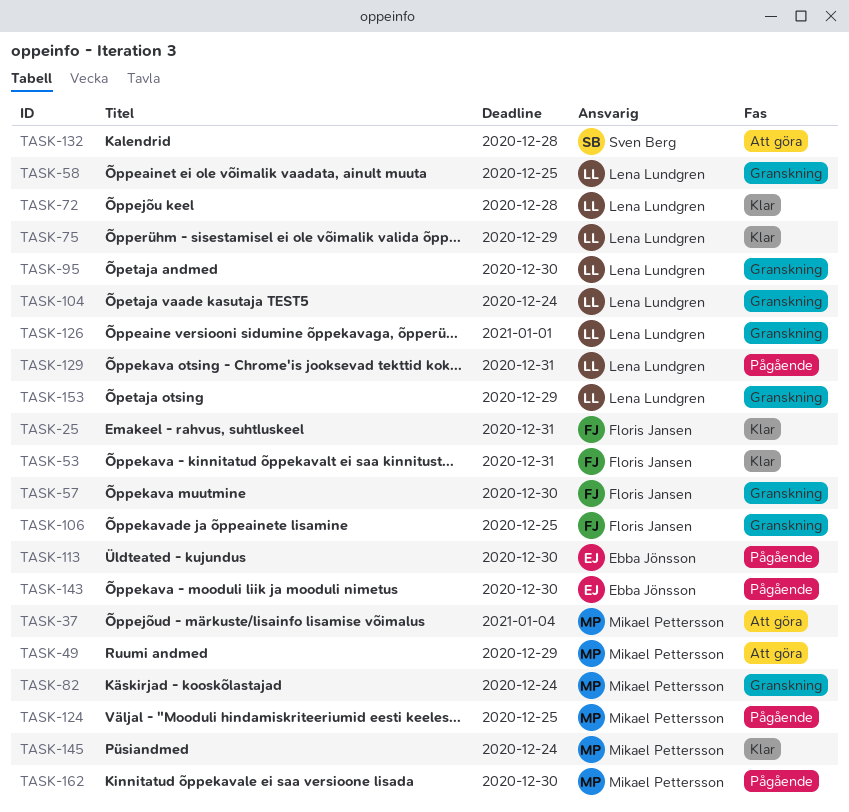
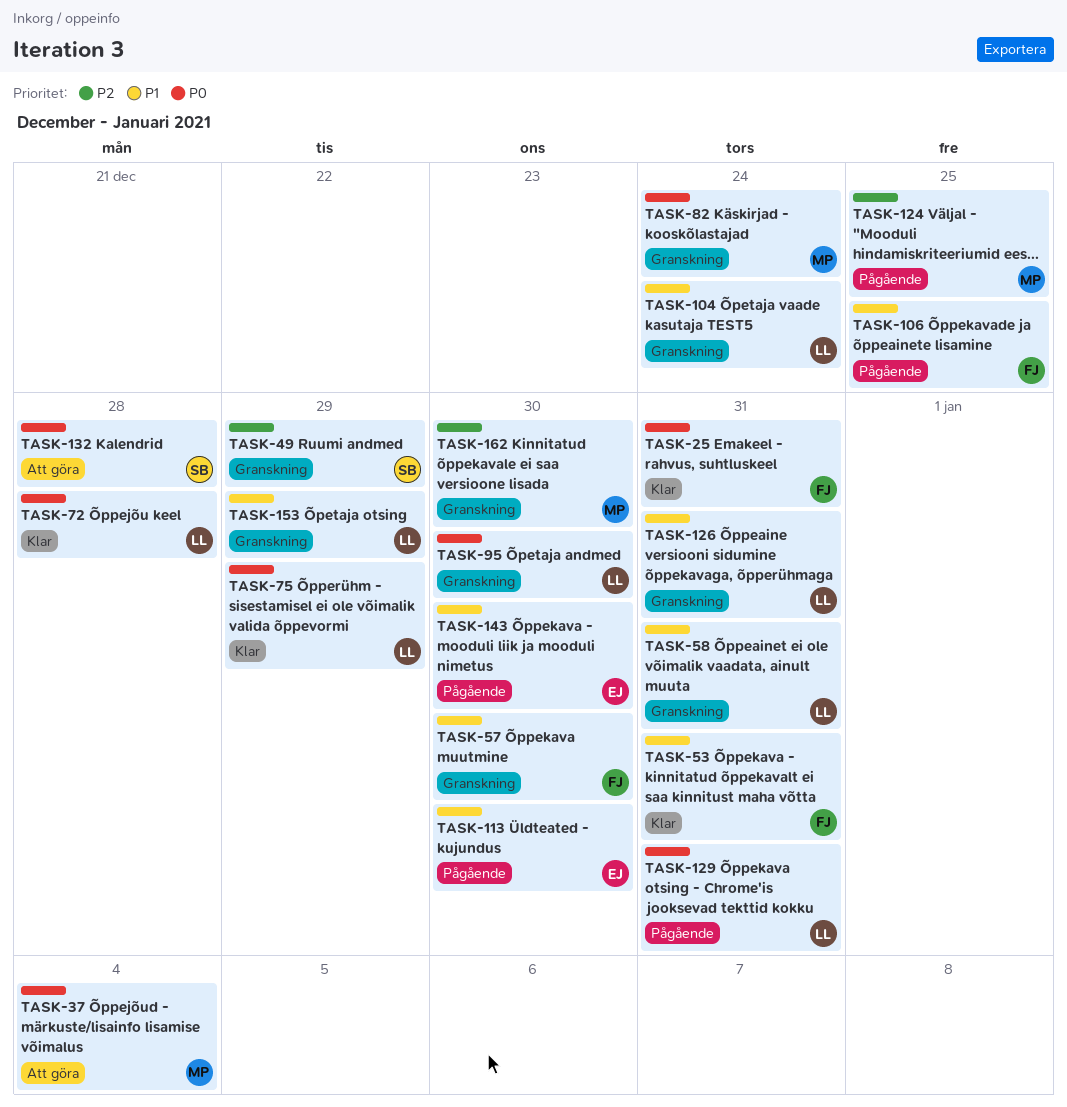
TASK-49, status: Att göra -> Granskning
TASK-49, owner: Mikael Pettersson -> Sven Berg
TASK-58, due: Dec 25 -> Dec 31
TASK-106, status: Granskning -> Pågående
TASK-126, due: Jan 1 -> Dec 31
TASK-145: present -> none
TASK-162, status: Pågående -> Granskning

